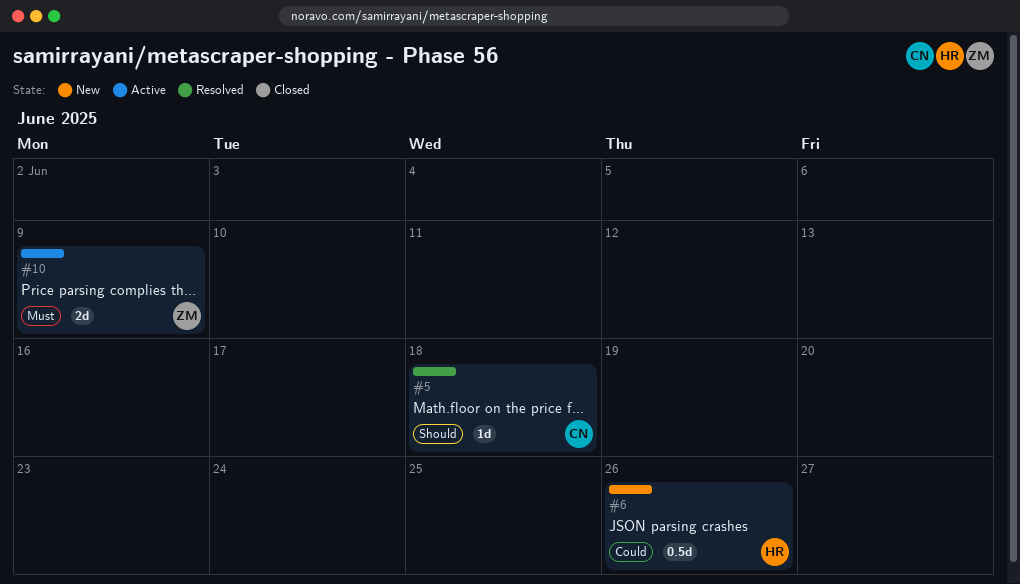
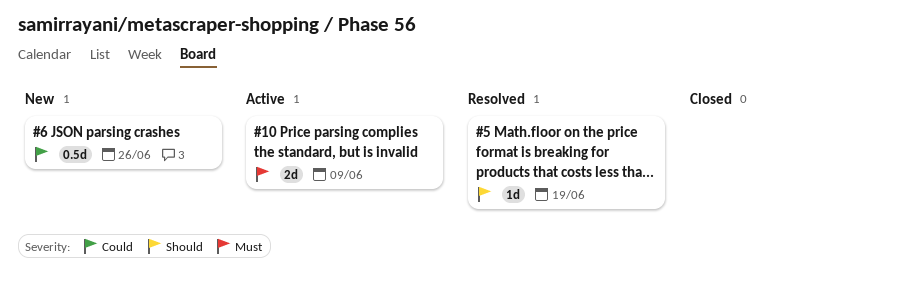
#5, due: Jun 18 -> Jun 19

